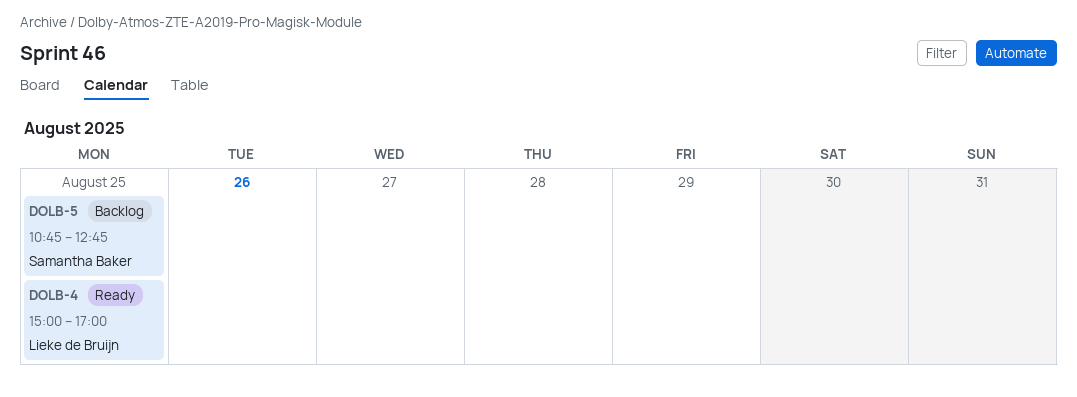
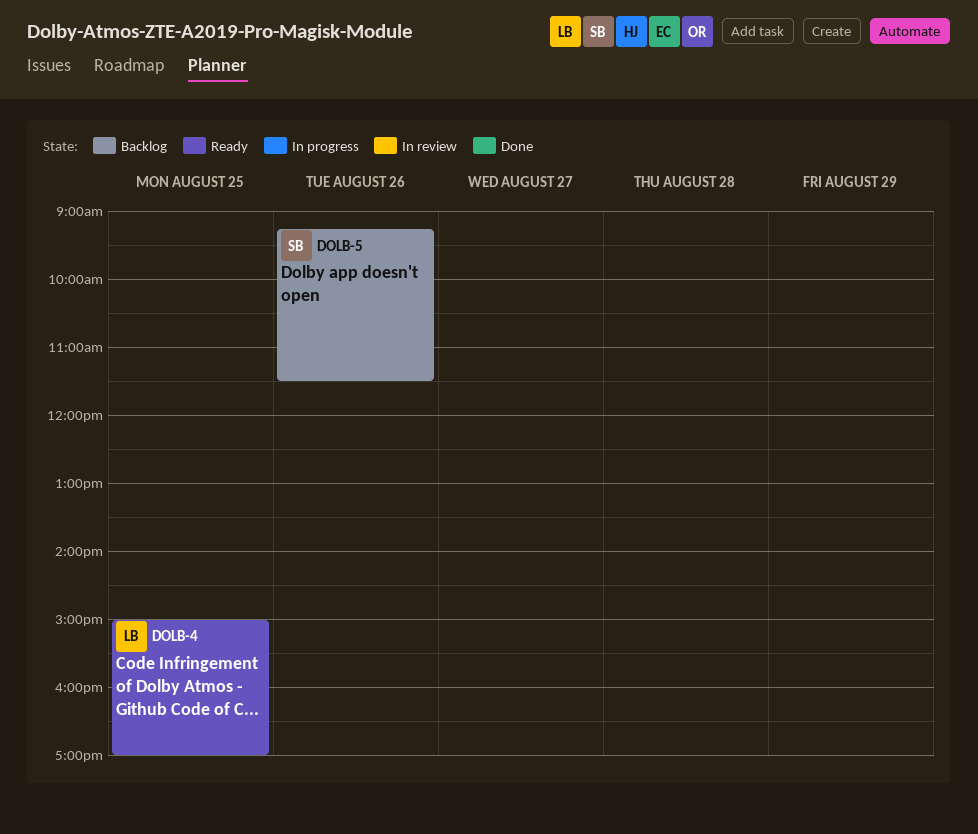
DOLB-5, day: Aug 25 -> Aug 26
DOLB-5, begins: 10:45 -> 09:15
DOLB-5, ends: 12:45 -> 11:30

